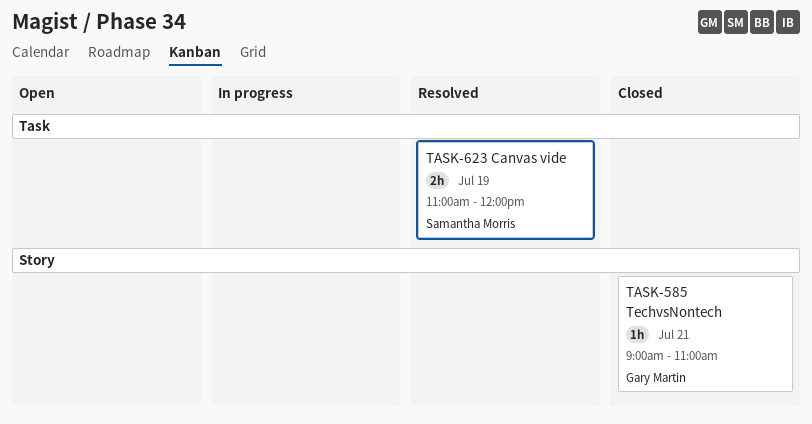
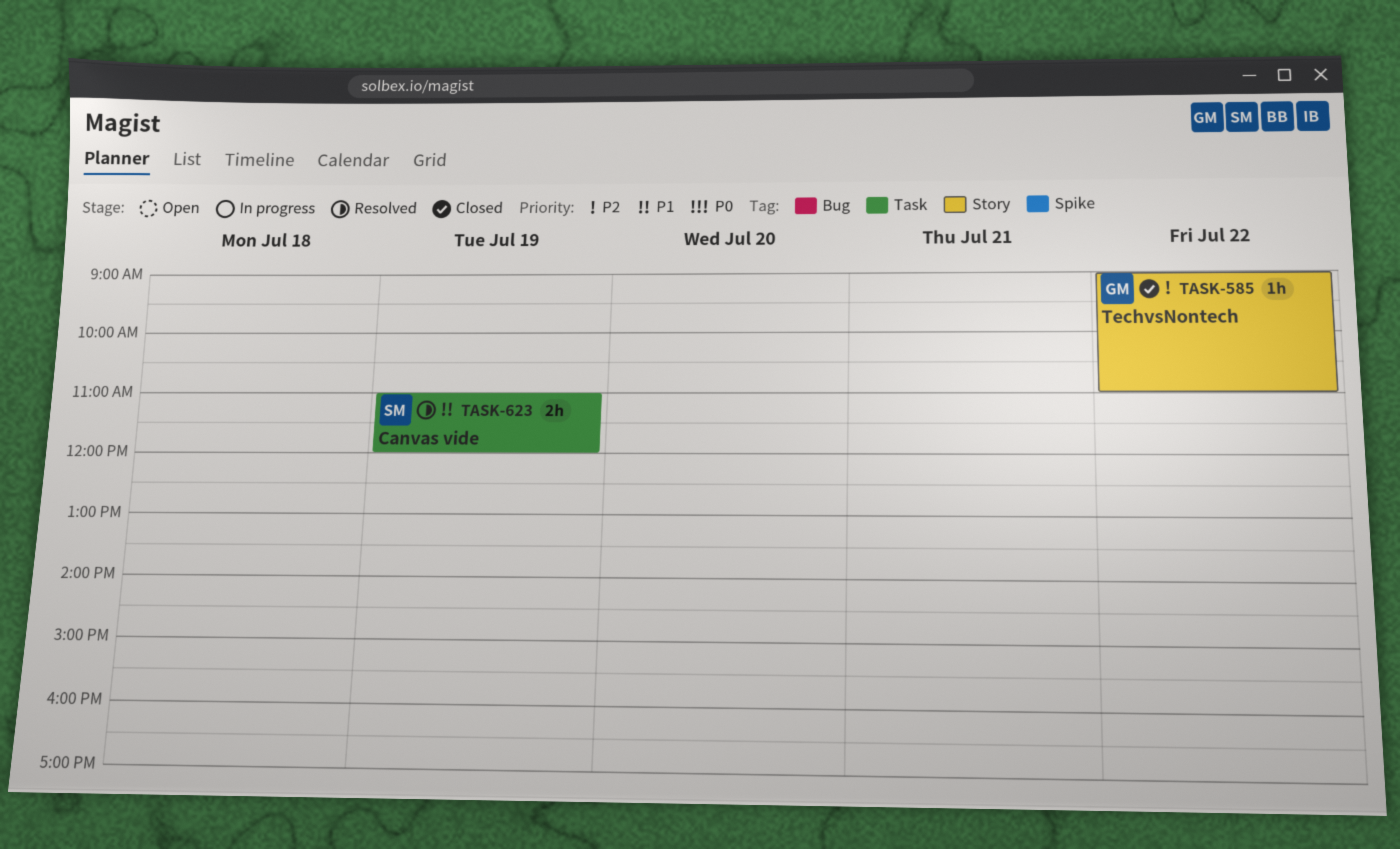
TASK-585, day: Jul 21 -> Jul 22

